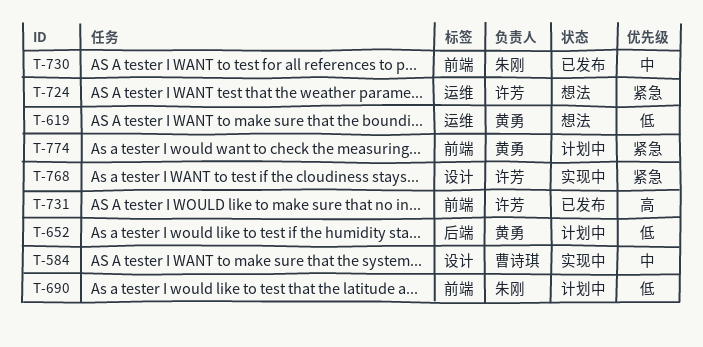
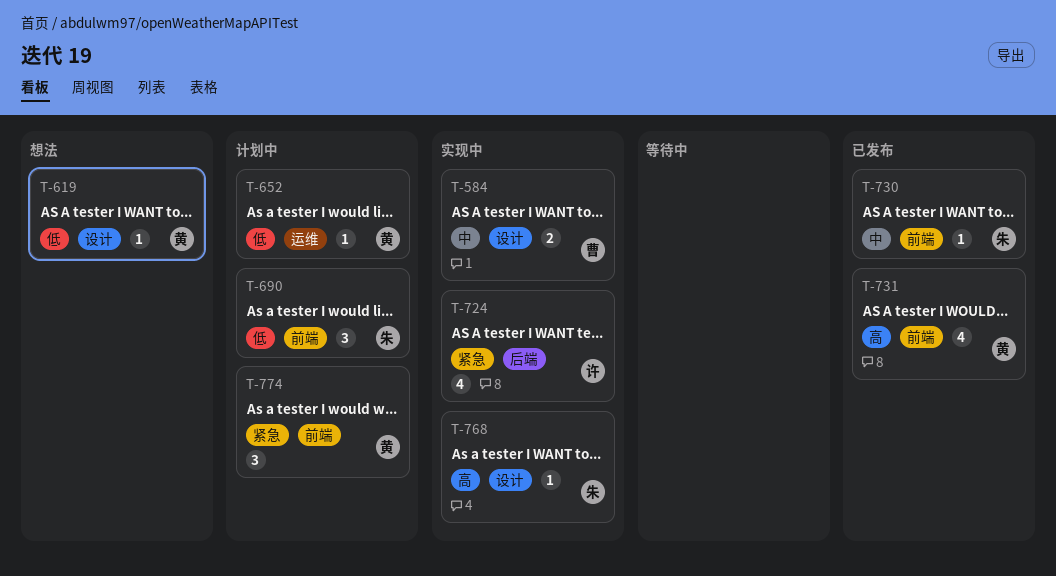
T-619, label: 运维 -> 设计
T-652, label: 后端 -> 运维
T-724, status: 想法 -> 实现中
T-724, label: 运维 -> 后端
T-731, owner: 许芳 -> 黄勇
T-768, owner: 许芳 -> 朱刚
T-768, priority: 紧急 -> 高

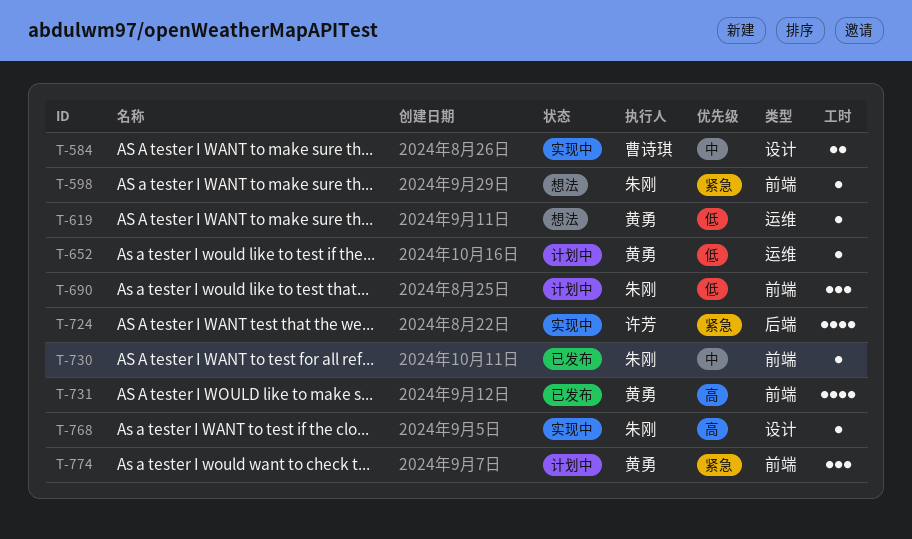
T-598: none -> present
T-619, label: 设计 -> 运维

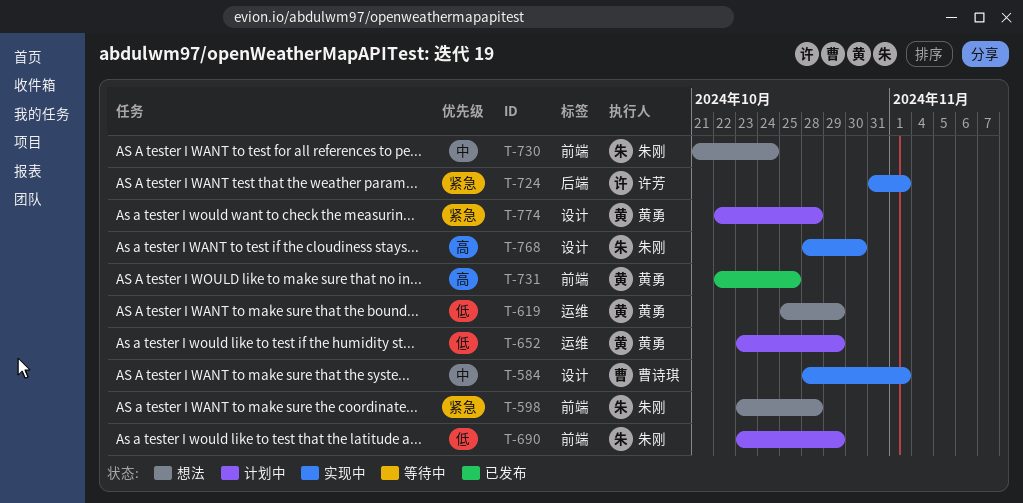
T-730, status: 已发布 -> 想法
T-774, label: 前端 -> 设计

